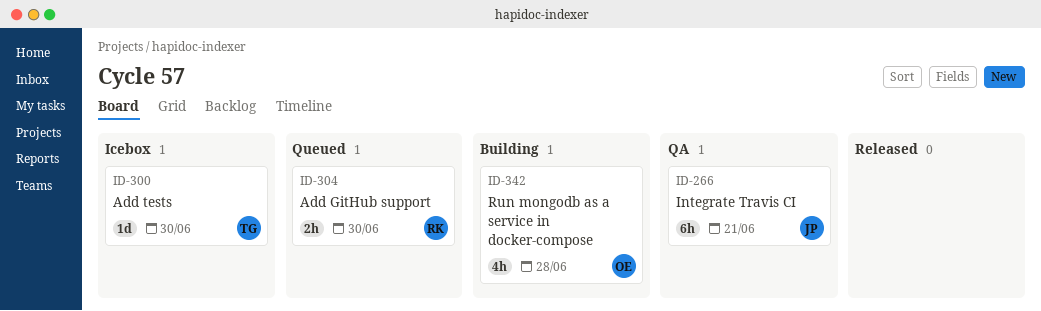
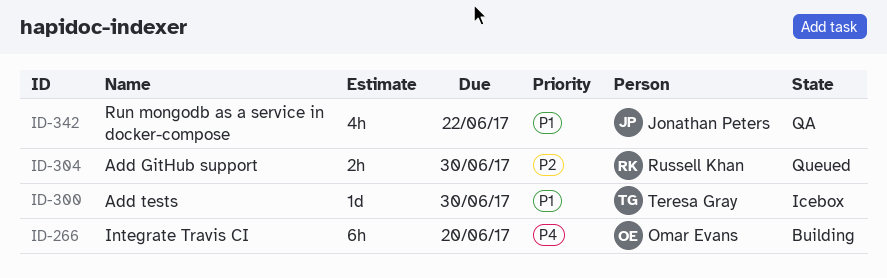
ID-266, status: QA -> Building
ID-266, owner: Jonathan Peters -> Omar Evans
ID-266, due: Jun 21 -> Jun 20
ID-342, status: Building -> QA
ID-342, owner: Omar Evans -> Jonathan Peters
ID-342, due: Jun 28 -> Jun 22

